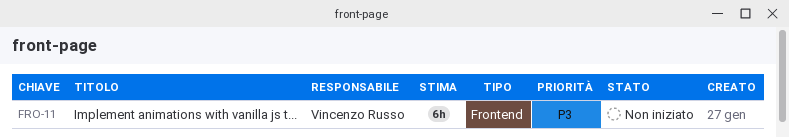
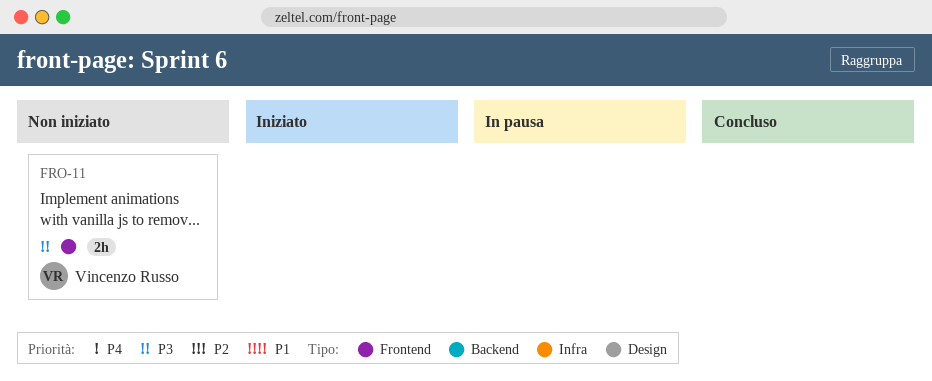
FRO-11, estimate: 6h -> 2h

